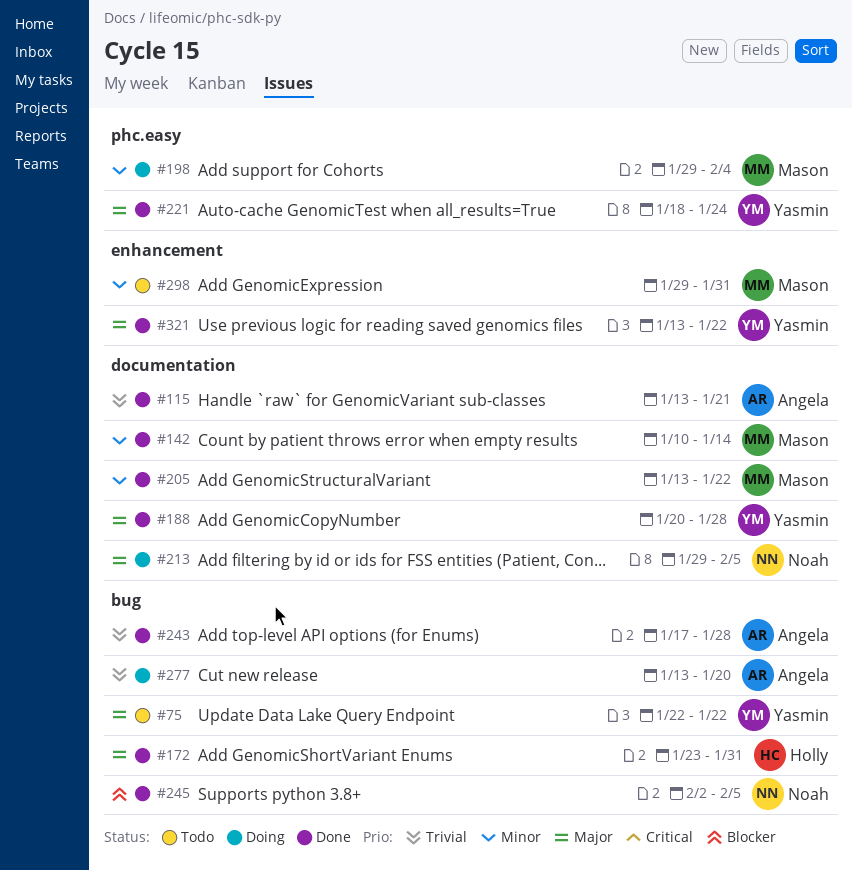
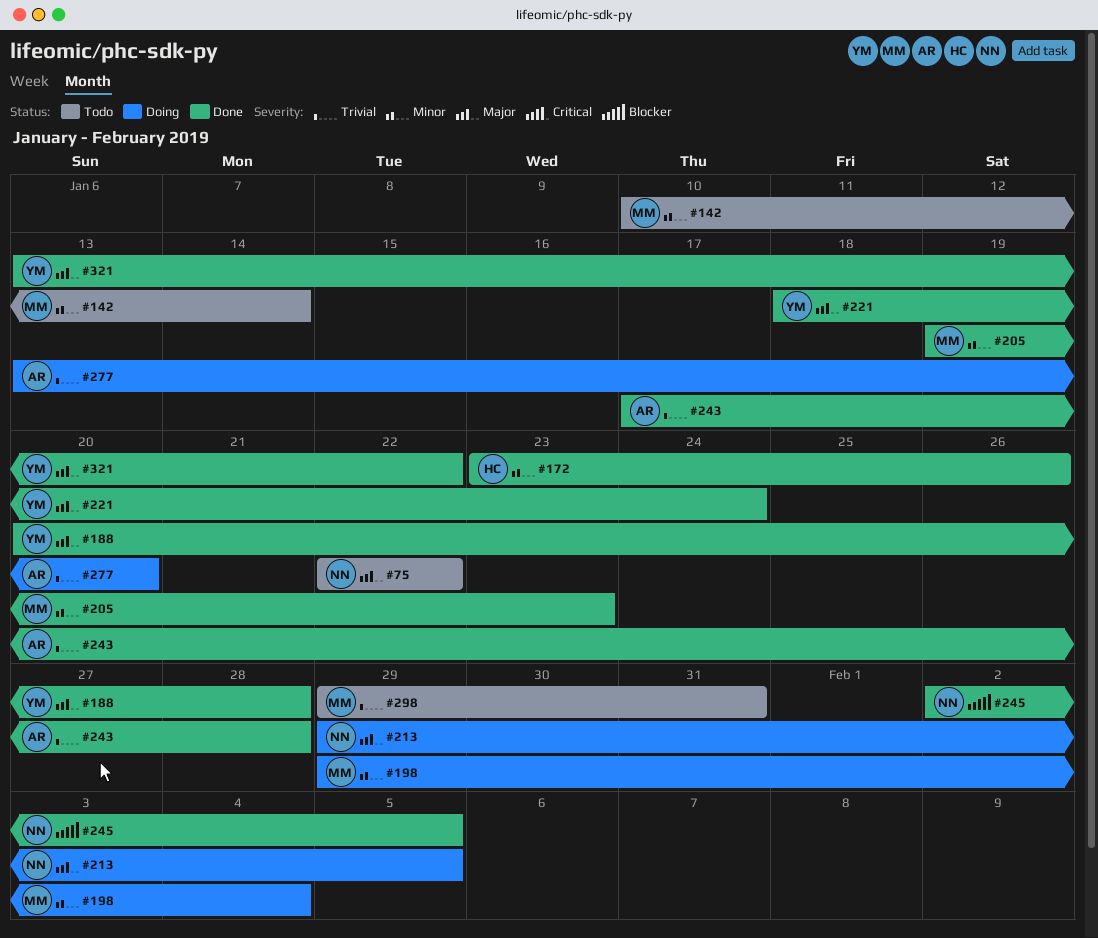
#75, owner: Yasmin -> Noah
#115: present -> none
#142, status: Done -> Todo
#172, priority: Major -> Minor
#172, due: Jan 31 -> Jan 26
#205, start: Jan 13 -> Jan 19
#205, due: Jan 22 -> Jan 23
#298, priority: Minor -> Trivial

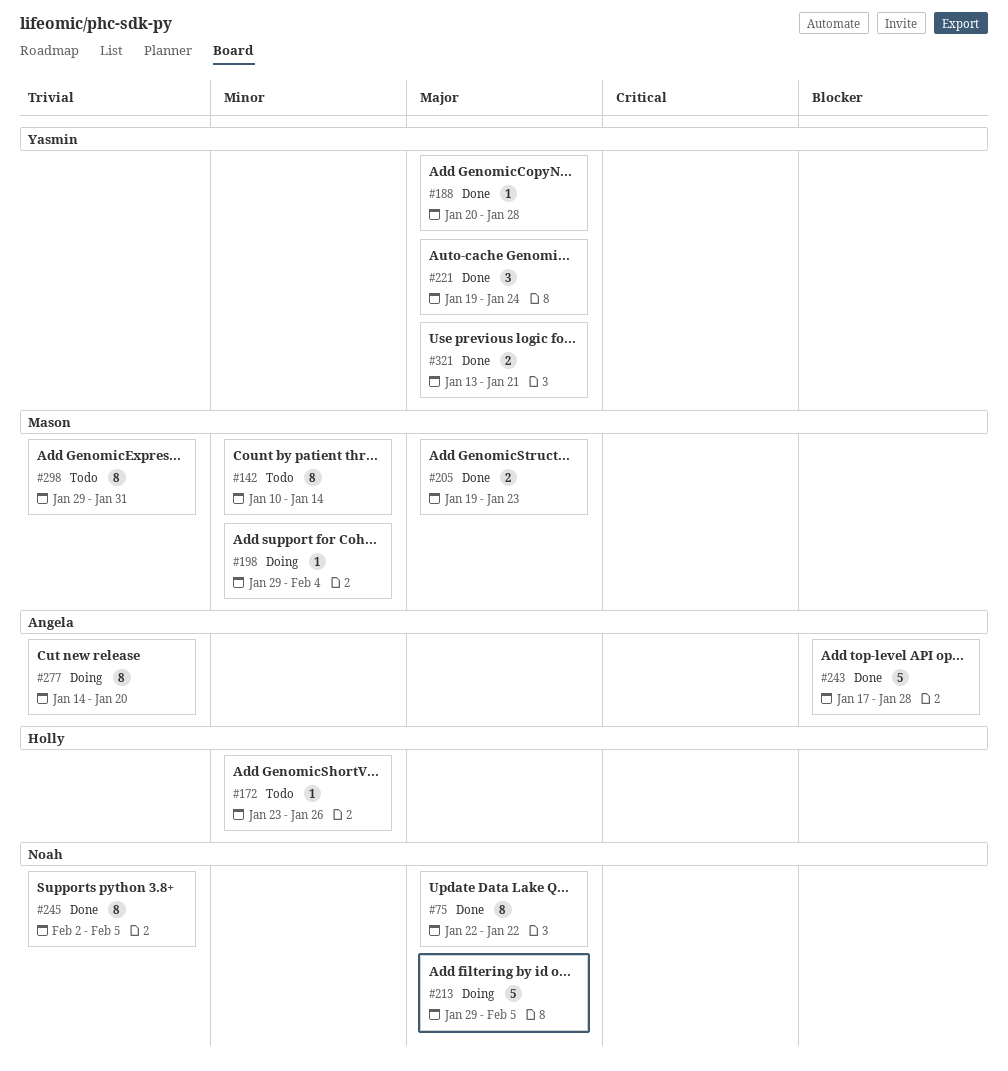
#75, status: Todo -> Done
#172, status: Done -> Todo
#205, priority: Minor -> Major
#221, start: Jan 18 -> Jan 19
#243, priority: Trivial -> Blocker
#245, priority: Blocker -> Trivial
#277, start: Jan 13 -> Jan 14
#321, due: Jan 22 -> Jan 21

